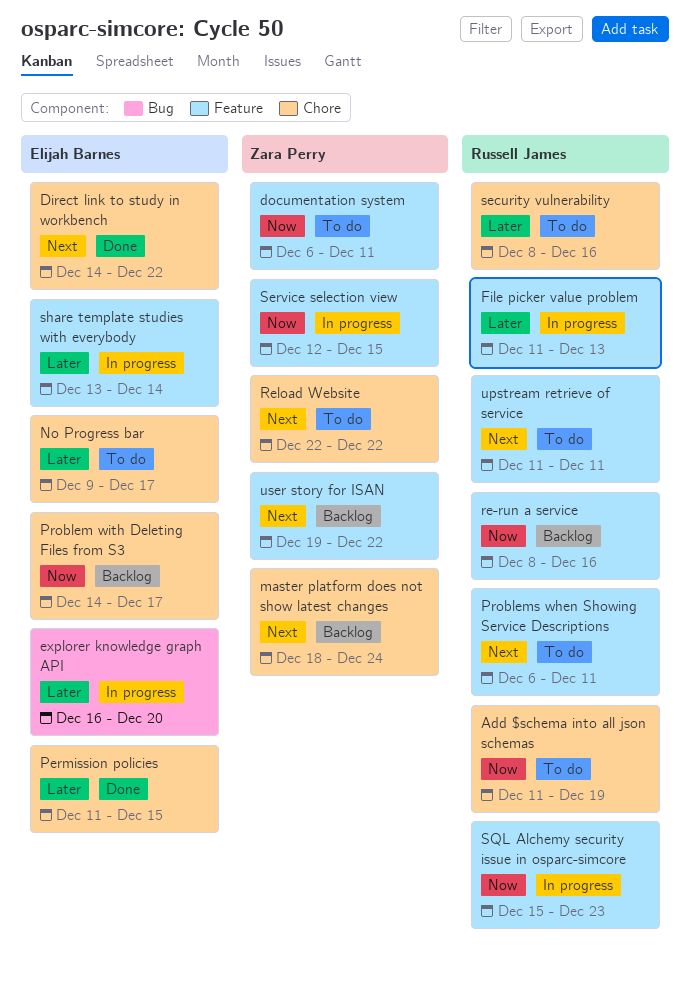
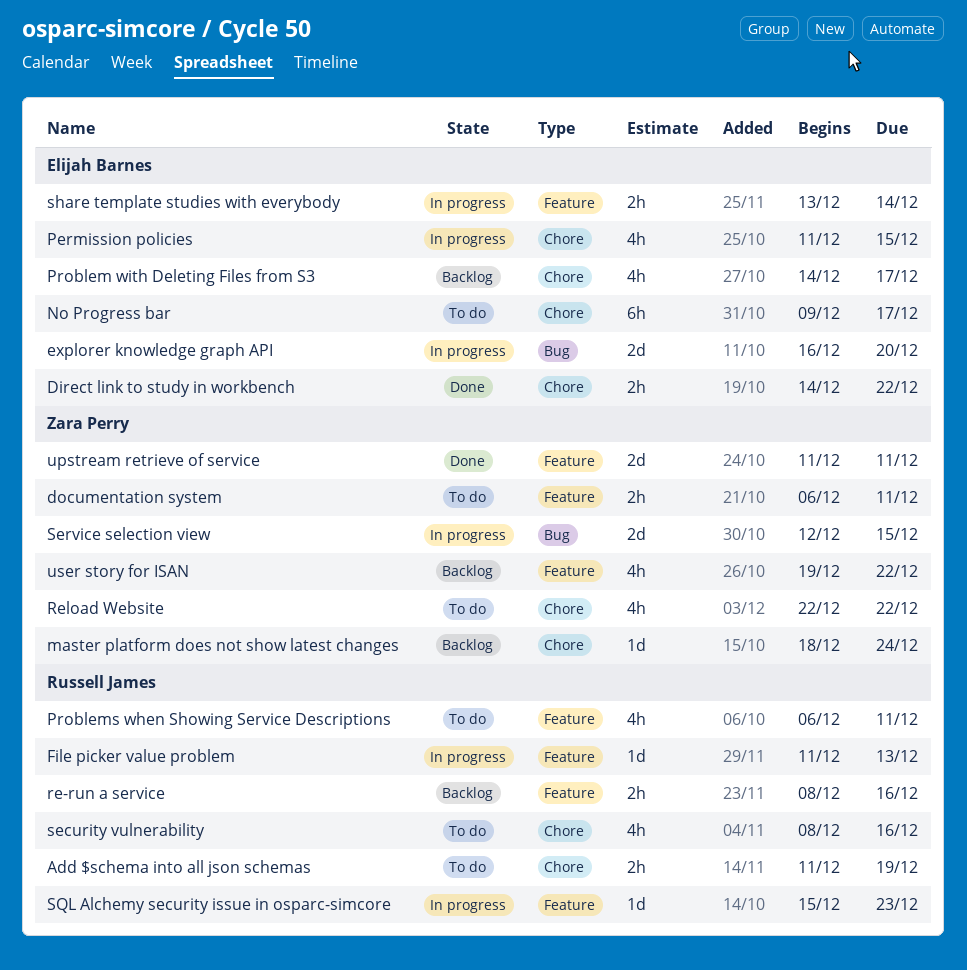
Permission policies, status: Done -> In progress
Service selection view, label: Feature -> Bug
upstream retrieve of service, status: To do -> Done
upstream retrieve of service, owner: Russell James -> Zara Perry

